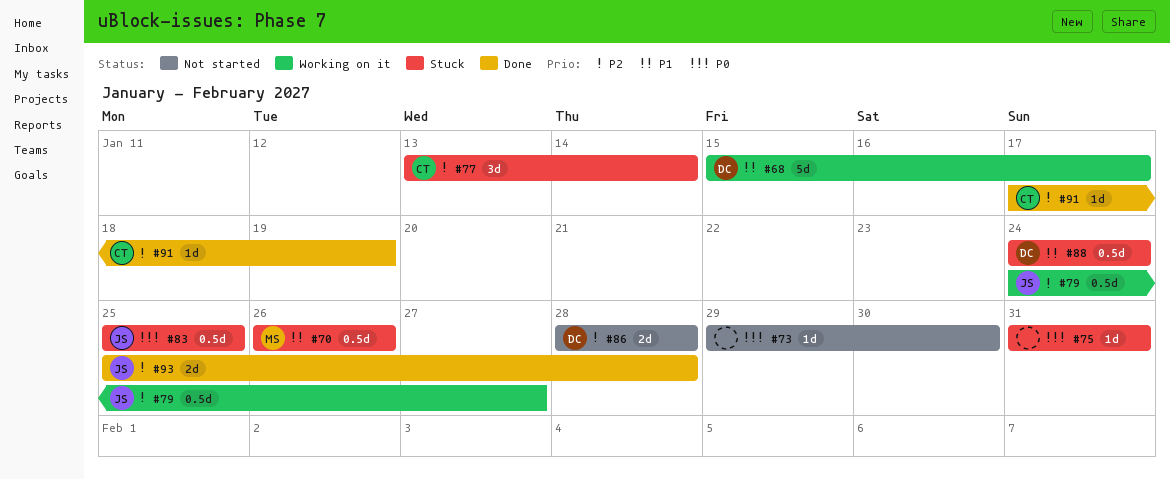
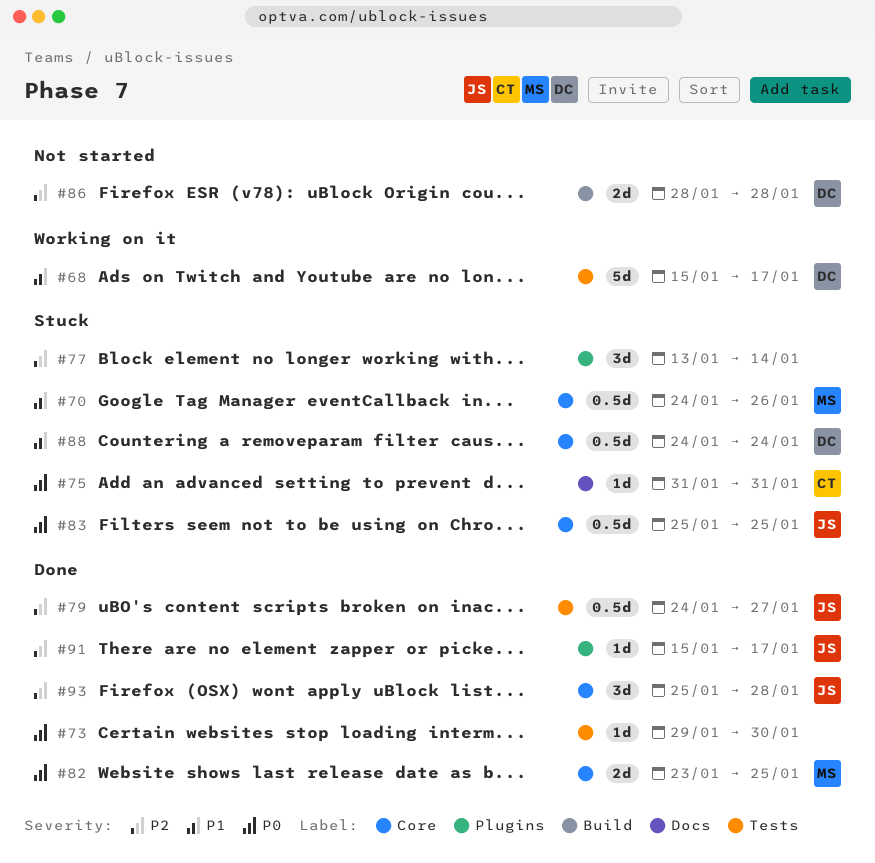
#70, start: Jan 26 -> Jan 24
#73, status: Not started -> Done
#75, owner: none -> CT
#77, owner: CT -> none
#79, status: Working on it -> Done
#82: none -> present
#91, owner: CT -> JS
#91, start: Jan 17 -> Jan 15
#91, due: Jan 19 -> Jan 17
#93, estimate: 2d -> 3d

